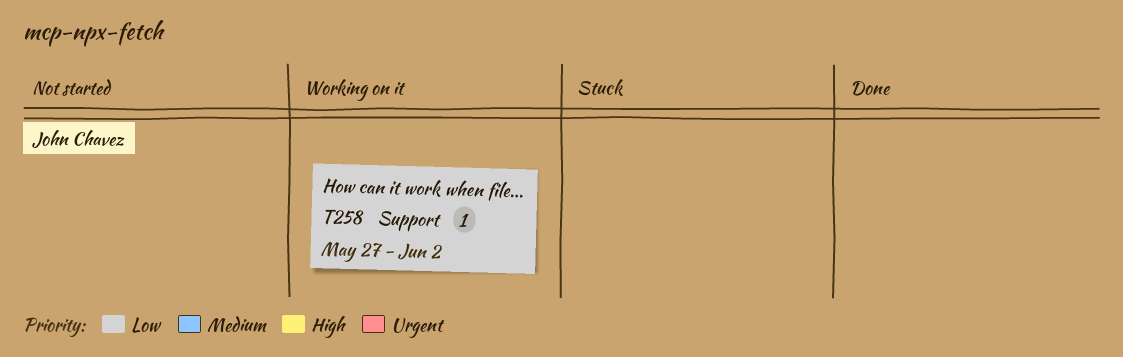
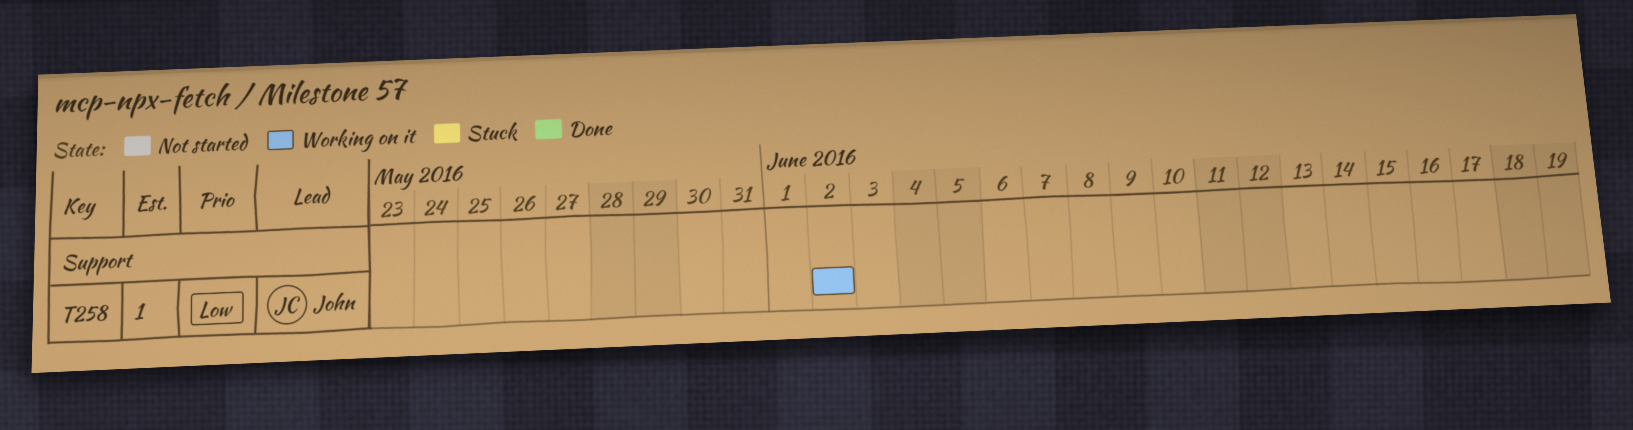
T258, start: May 27 -> Jun 2

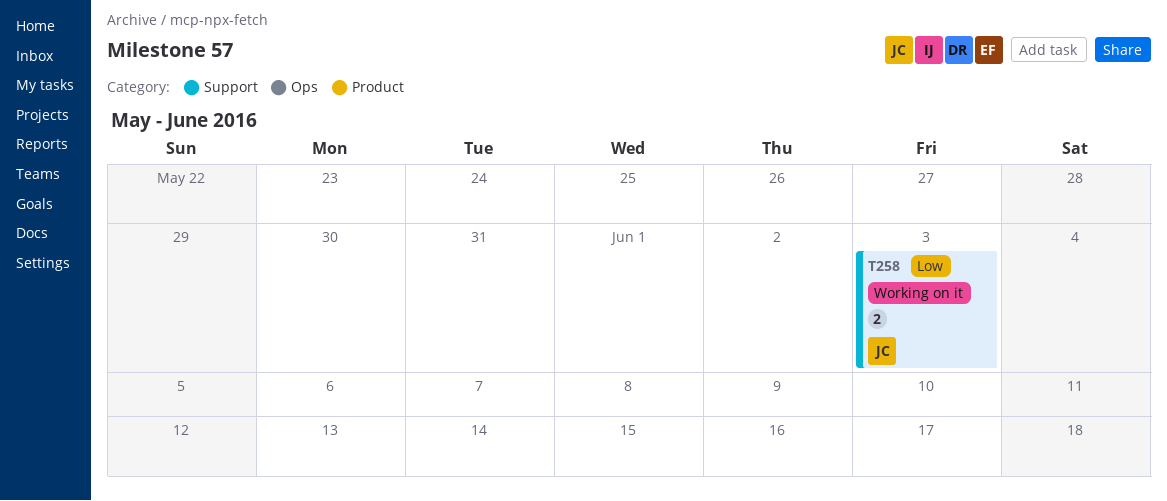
T258, estimate: 1 -> 2
T258, due: Jun 2 -> Jun 3

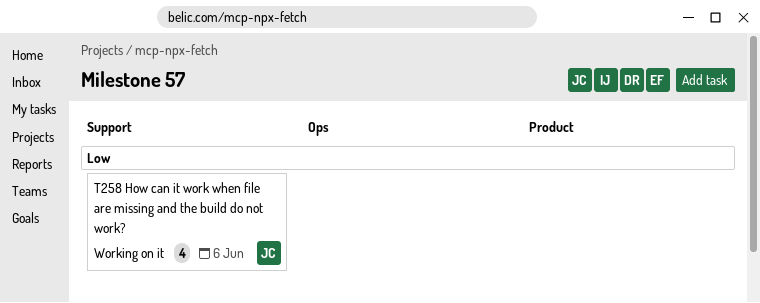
T258, estimate: 2 -> 4
T258, due: Jun 3 -> Jun 6

